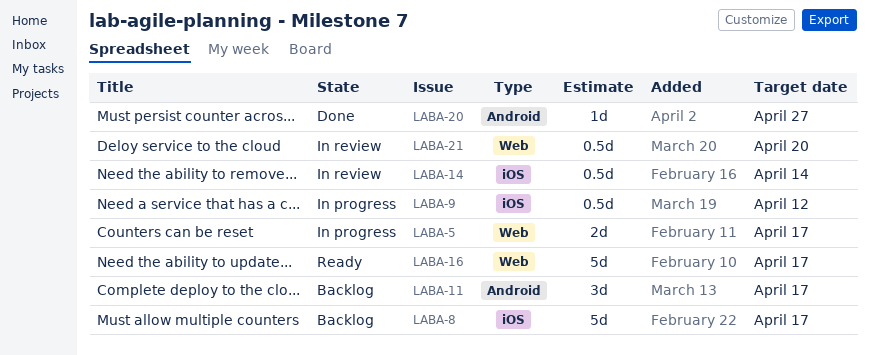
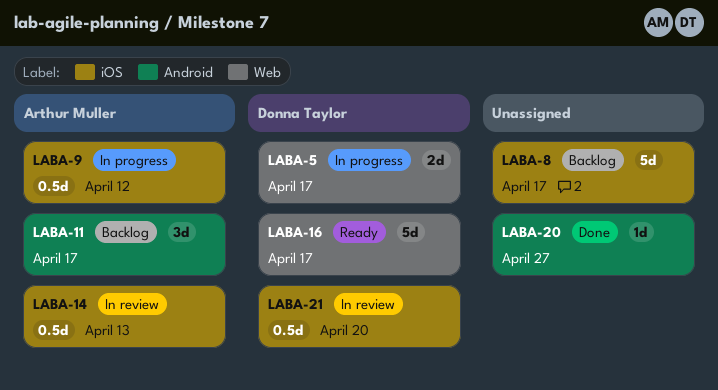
LABA-14, due: Apr 14 -> Apr 13
LABA-21, label: Web -> iOS

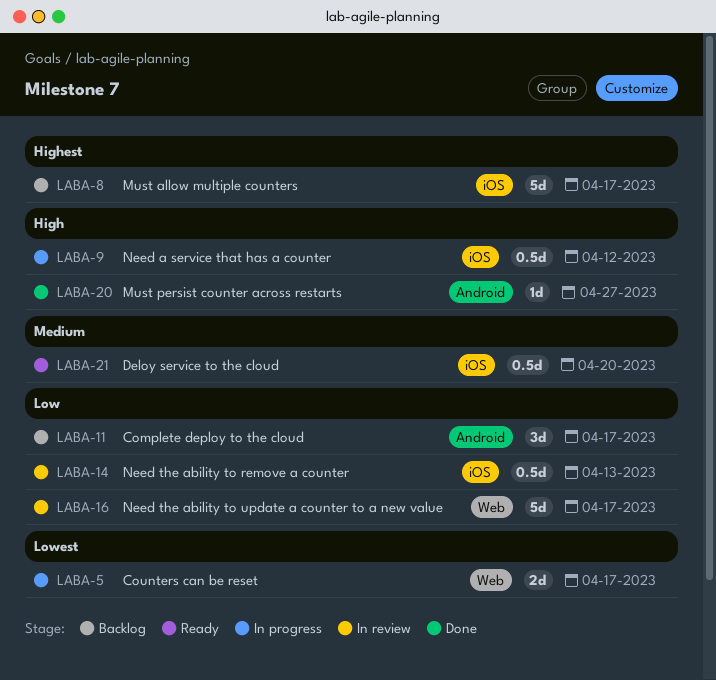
LABA-16, status: Ready -> In review
LABA-21, status: In review -> Ready

